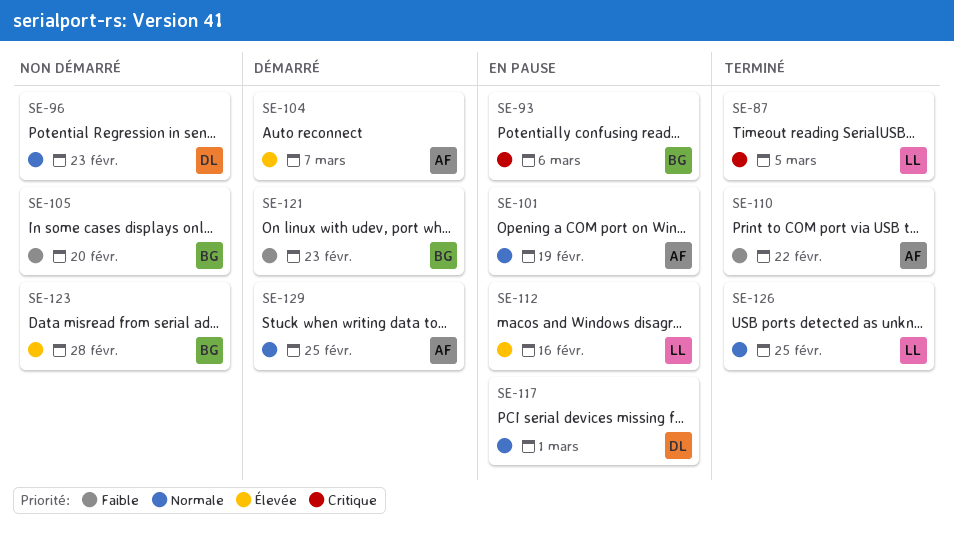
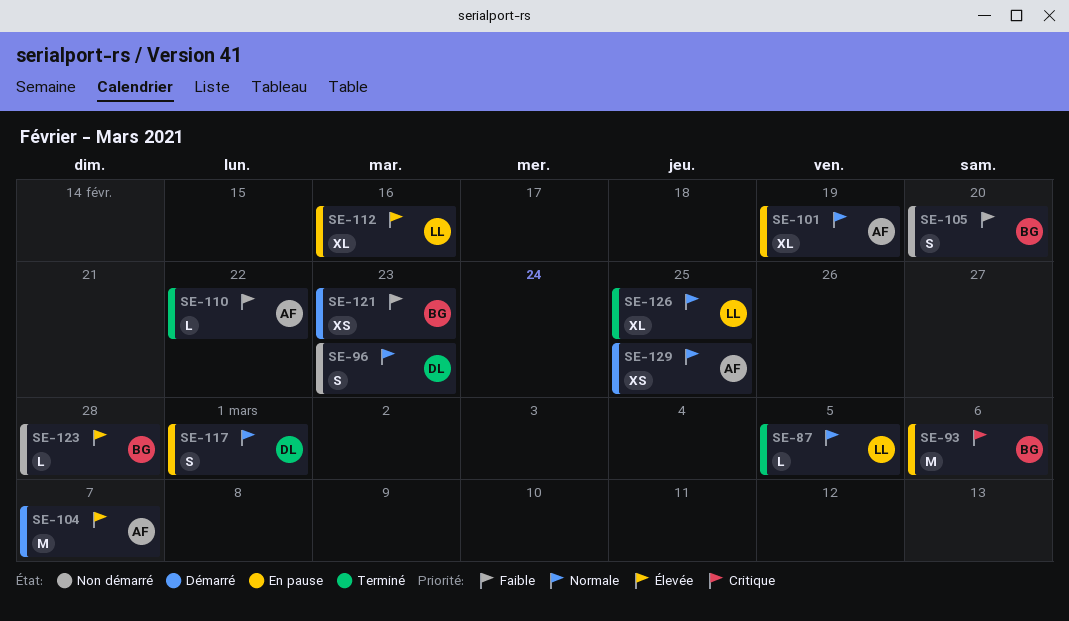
SE-87, priority: Critique -> Normale

